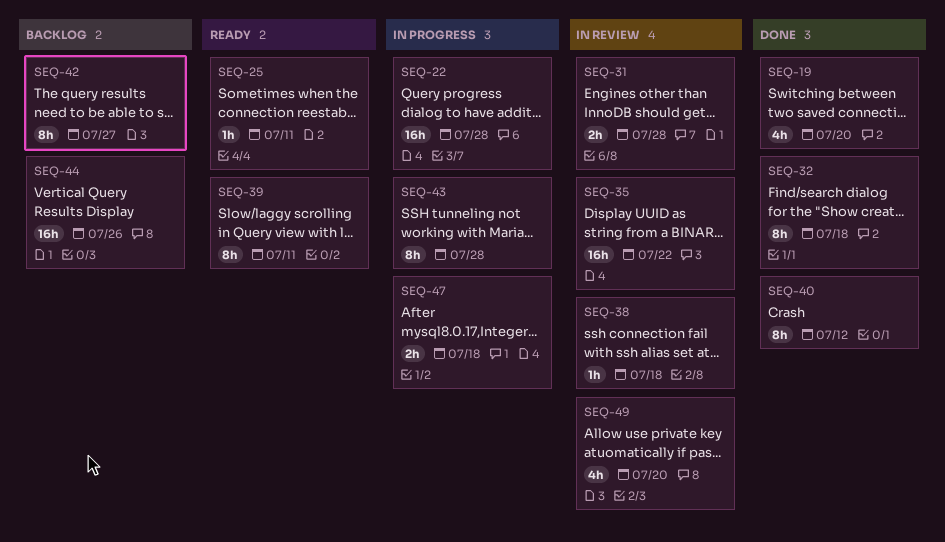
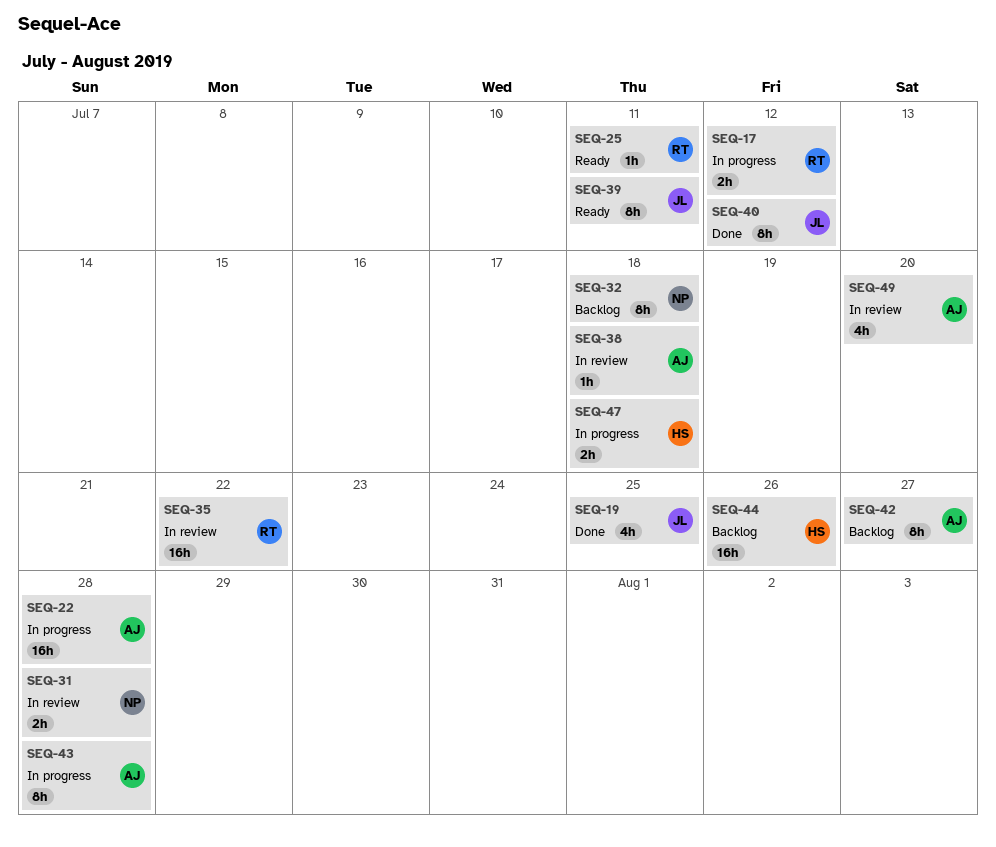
SEQ-17: none -> present
SEQ-19, due: Jul 20 -> Jul 25
SEQ-32, status: Done -> Backlog

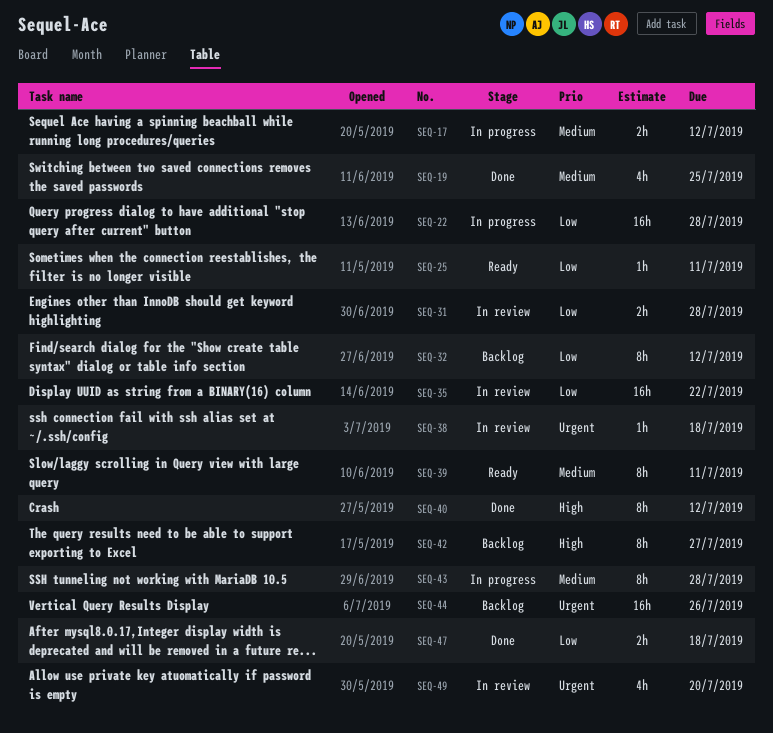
SEQ-32, due: Jul 18 -> Jul 12
SEQ-47, status: In progress -> Done

